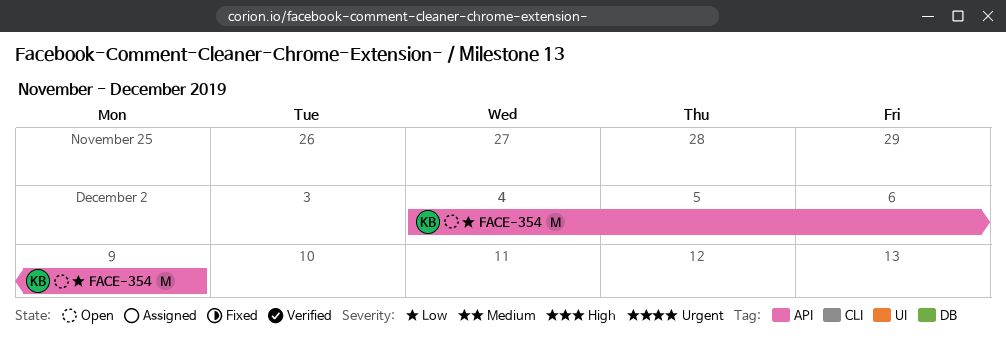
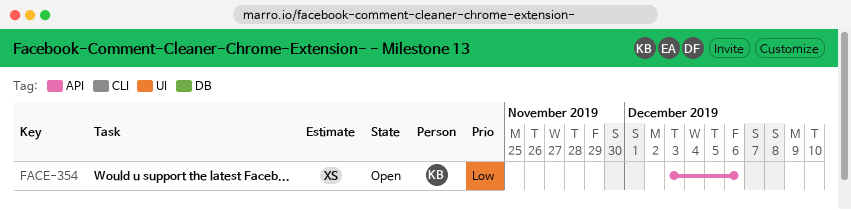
FACE-354, estimate: M -> XS
FACE-354, start: Dec 4 -> Dec 3
FACE-354, due: Dec 9 -> Dec 6

